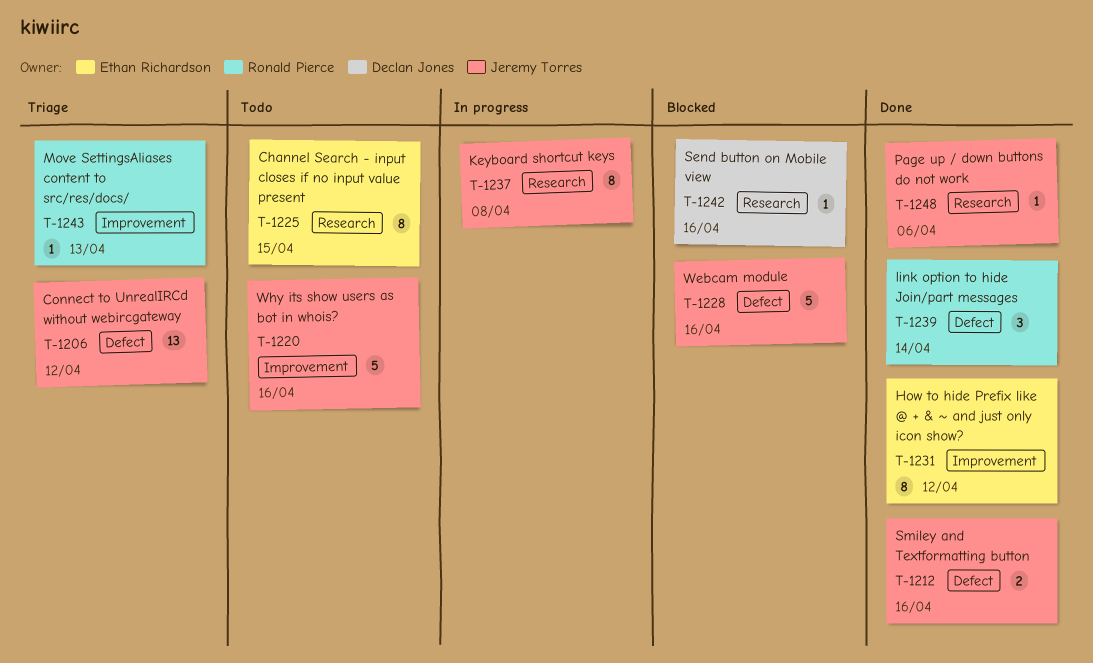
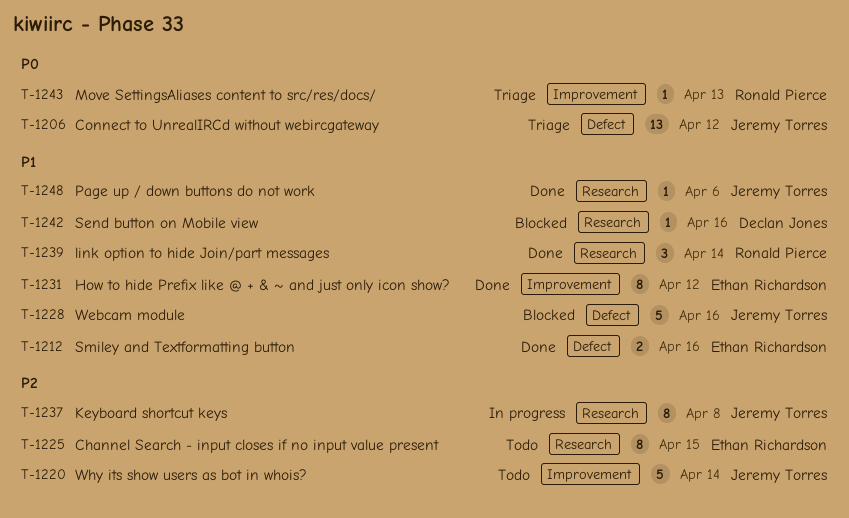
T-1212, owner: Jeremy Torres -> Ethan Richardson
T-1220, due: Apr 16 -> Apr 14
T-1239, label: Defect -> Research

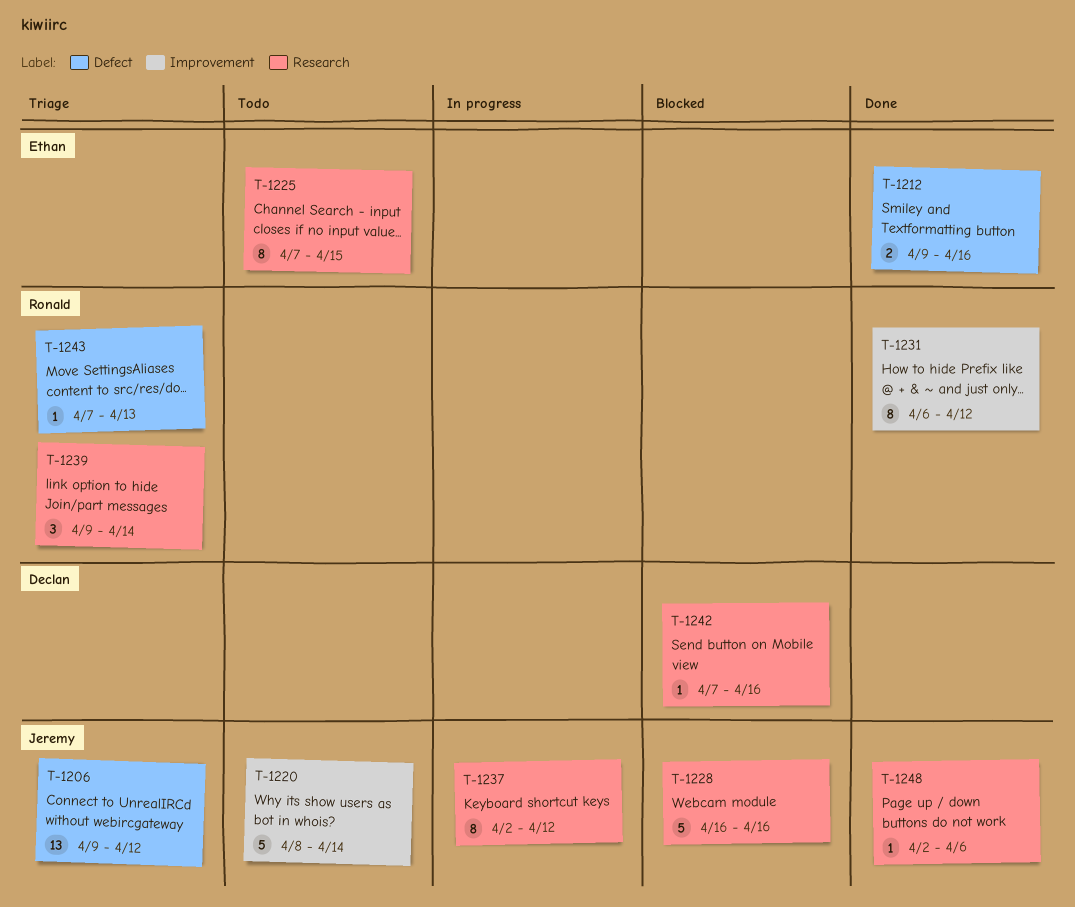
T-1228, label: Defect -> Research
T-1231, owner: Ethan Richardson -> Ronald Pierce
T-1237, due: Apr 8 -> Apr 12
T-1239, status: Done -> Triage
T-1243, label: Improvement -> Defect

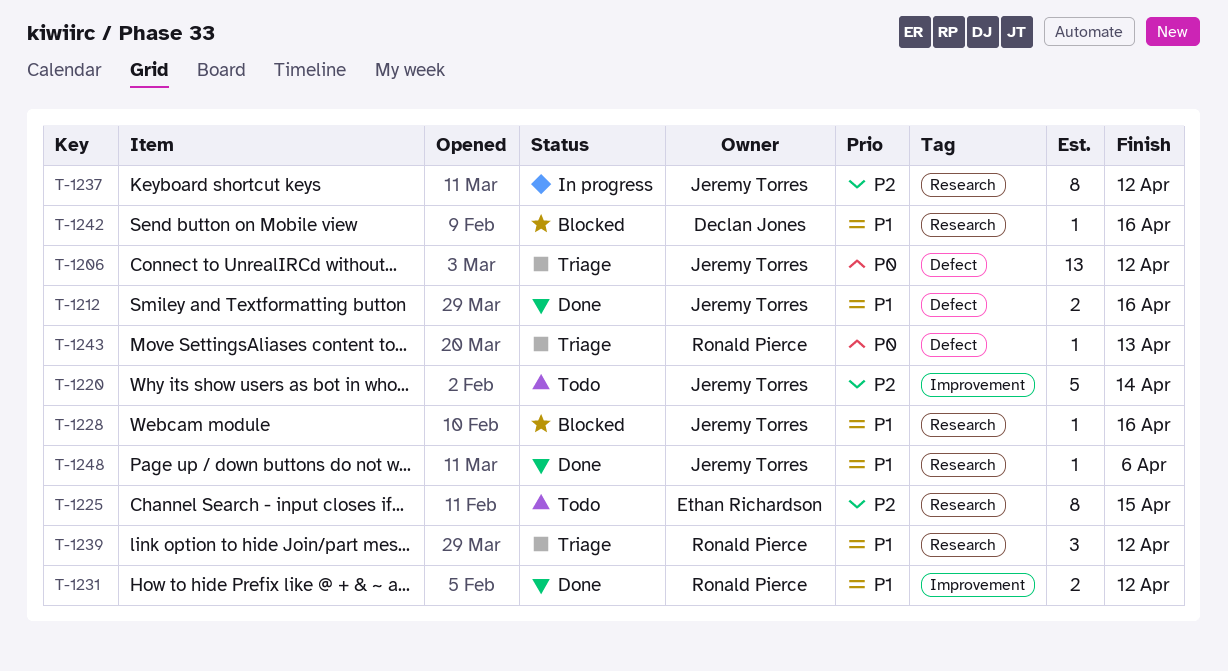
T-1212, owner: Ethan Richardson -> Jeremy Torres
T-1228, estimate: 5 -> 1
T-1231, estimate: 8 -> 2
T-1239, due: Apr 14 -> Apr 12

